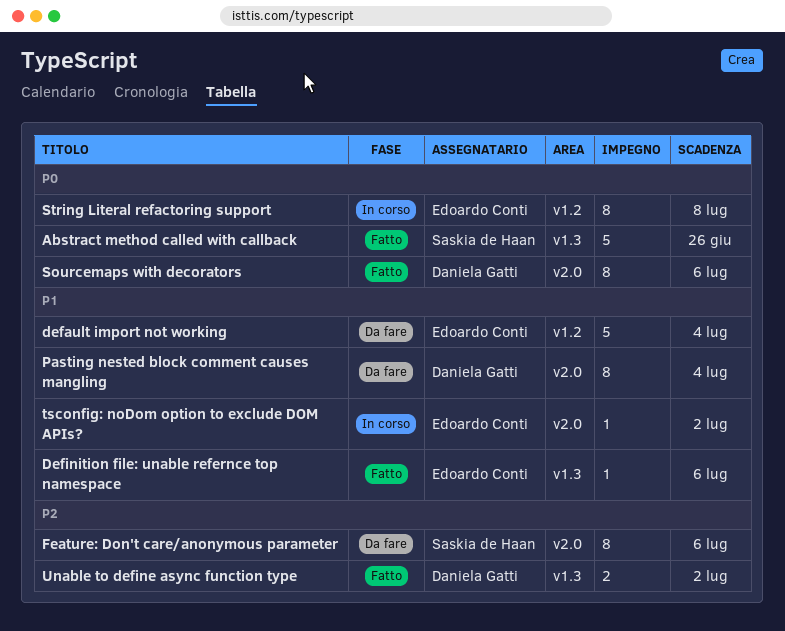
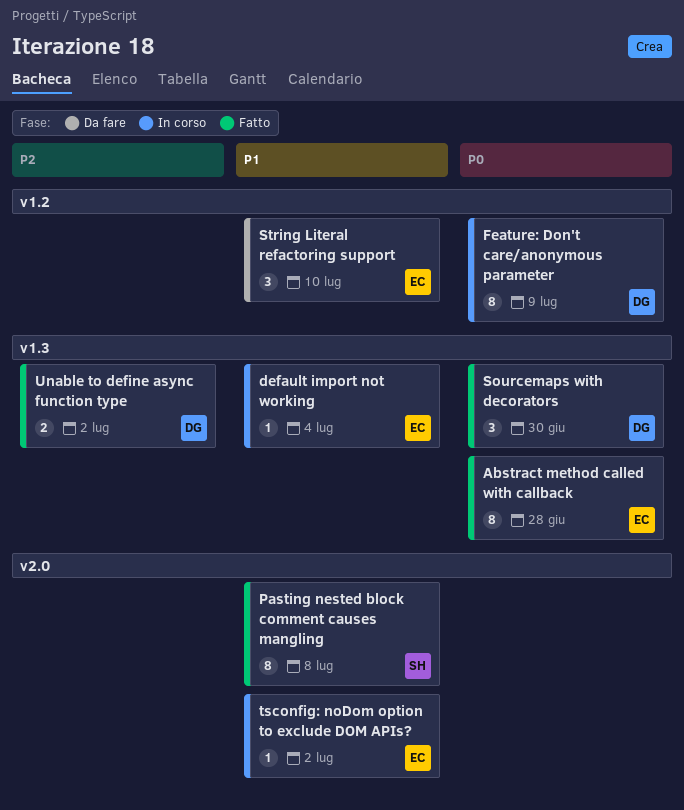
Abstract method called with callback, owner: Saskia de Haan -> Edoardo Conti
Abstract method called with callback, estimate: 5 -> 8
Abstract method called with callback, due: Jun 26 -> Jun 28
default import not working, status: Da fare -> In corso
default import not working, label: v1.2 -> v1.3
default import not working, estimate: 5 -> 1
Definition file: unable refernce top namespace: present -> none
Feature: Don't care/anonymous parameter, status: Da fare -> In corso
Feature: Don't care/anonymous parameter, owner: Saskia de Haan -> Daniela Gatti
Feature: Don't care/anonymous parameter, priority: P2 -> P0
Feature: Don't care/anonymous parameter, label: v2.0 -> v1.2
Feature: Don't care/anonymous parameter, due: Jul 6 -> Jul 9
Pasting nested block comment causes mangling, status: Da fare -> Fatto
Pasting nested block comment causes mangling, owner: Daniela Gatti -> Saskia de Haan
Pasting nested block comment causes mangling, due: Jul 4 -> Jul 8
Sourcemaps with decorators, label: v2.0 -> v1.3
Sourcemaps with decorators, estimate: 8 -> 3
Sourcemaps with decorators, due: Jul 6 -> Jun 30
String Literal refactoring support, status: In corso -> Da fare
String Literal refactoring support, priority: P0 -> P1
String Literal refactoring support, estimate: 8 -> 3
String Literal refactoring support, due: Jul 8 -> Jul 10

